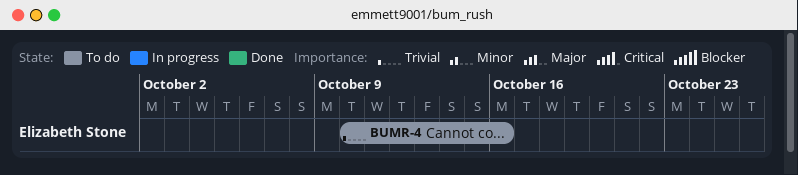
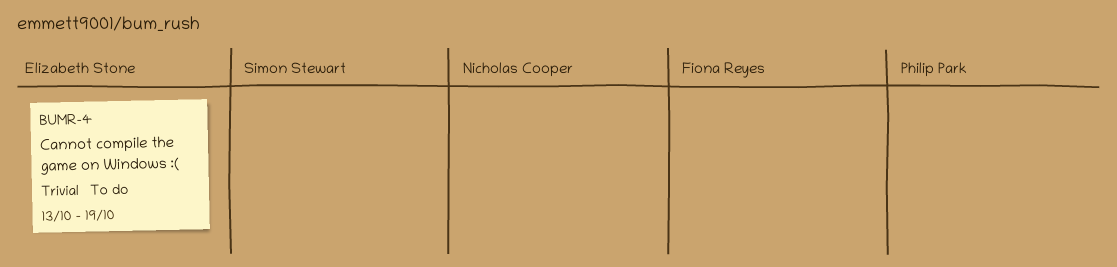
BUMR-4, start: Oct 10 -> Oct 13
BUMR-4, due: Oct 16 -> Oct 19

